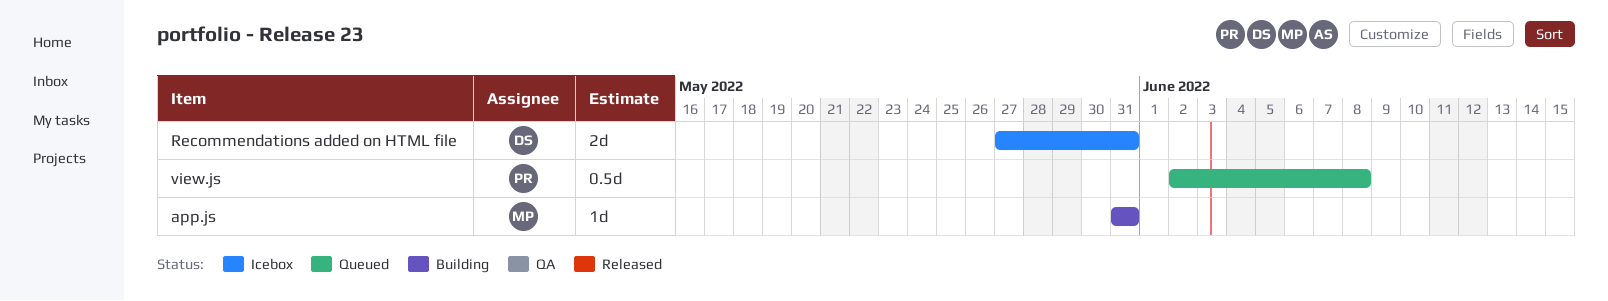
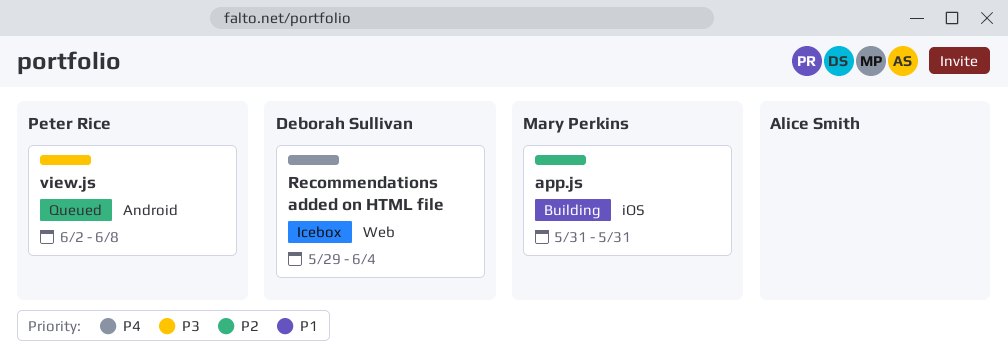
Recommendations added on HTML file, start: May 27 -> May 29
Recommendations added on HTML file, due: May 31 -> Jun 4

